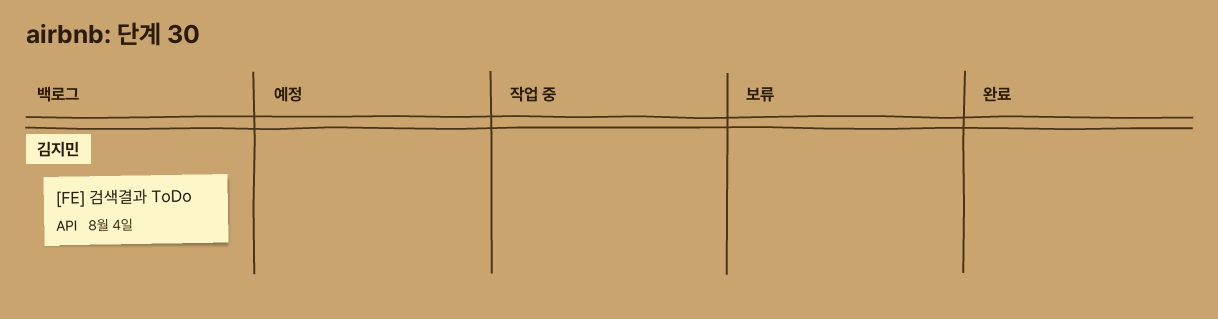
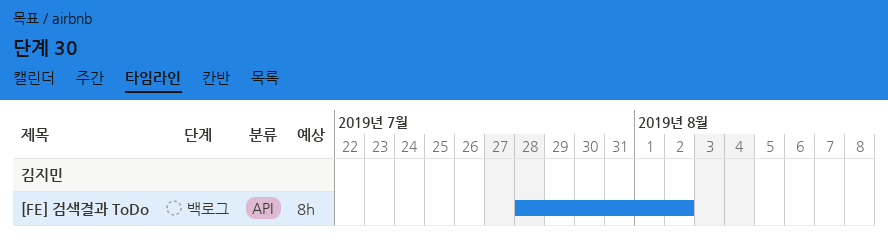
[FE] 검색결과 ToDo, due: Aug 4 -> Aug 2

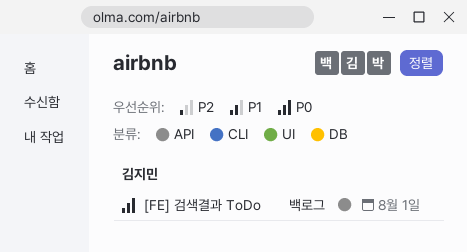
[FE] 검색결과 ToDo, due: Aug 2 -> Aug 1

